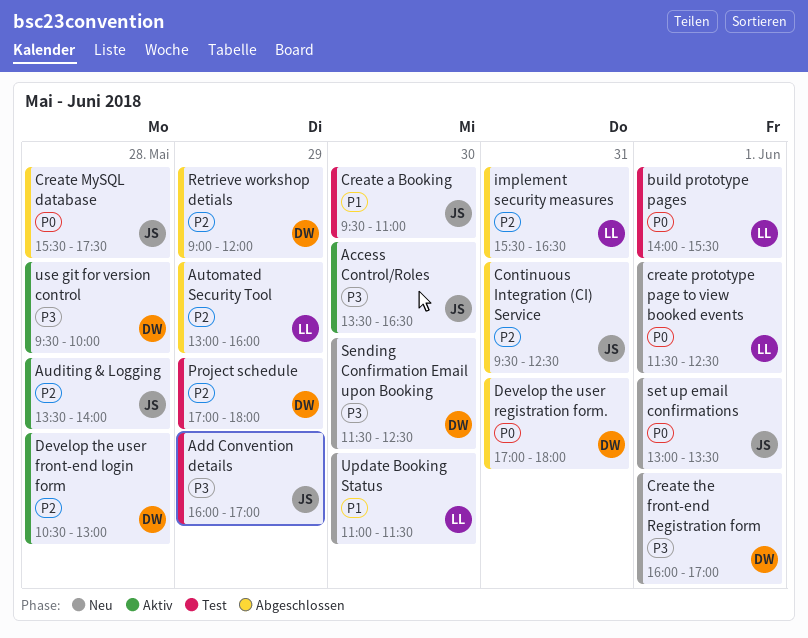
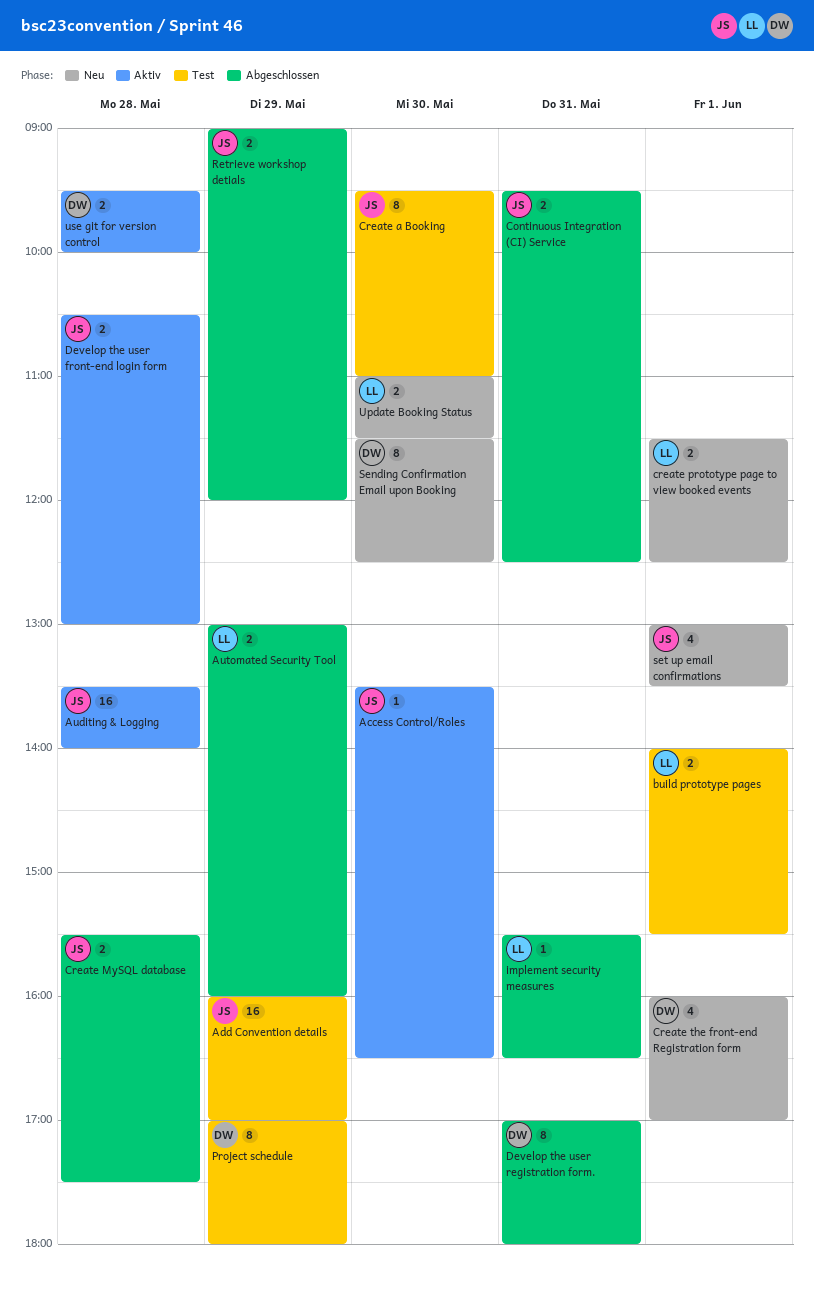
Develop the user front-end login form, owner: DW -> JS
Retrieve workshop detials, owner: DW -> JS

